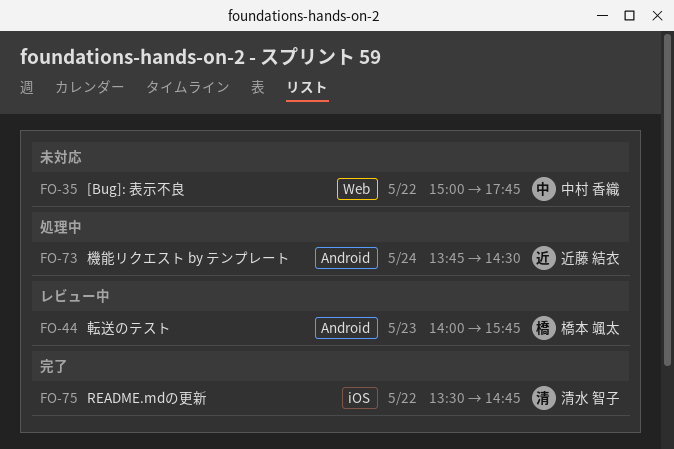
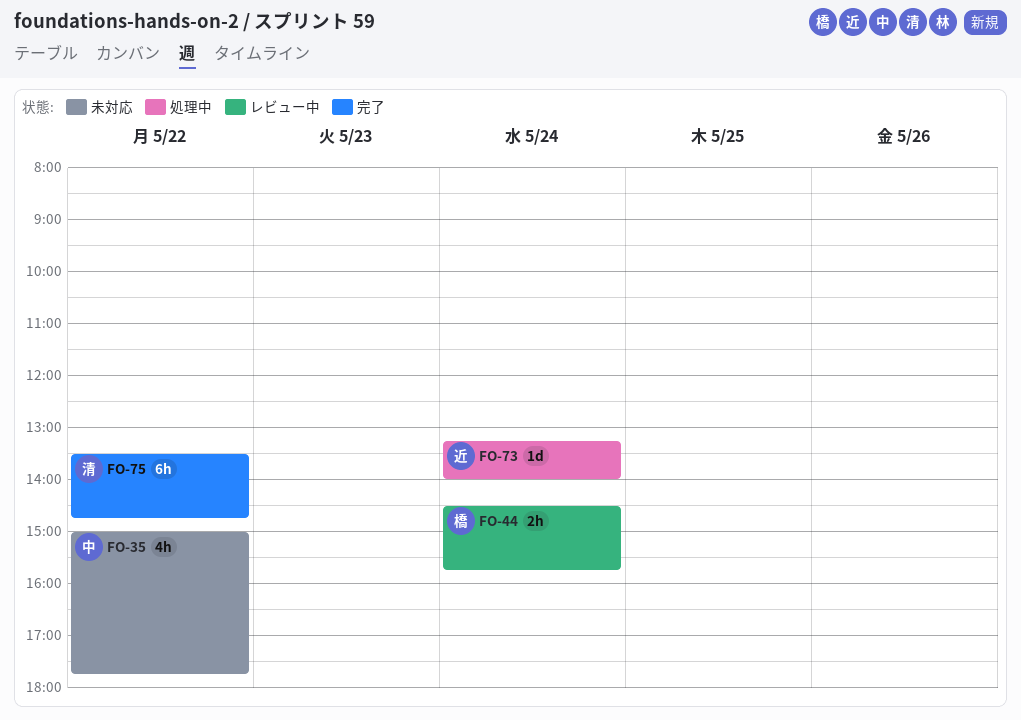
FO-44, day: May 23 -> May 24
FO-44, begins: 14:00 -> 14:30
FO-73, begins: 13:45 -> 13:15
FO-73, ends: 14:30 -> 14:00

